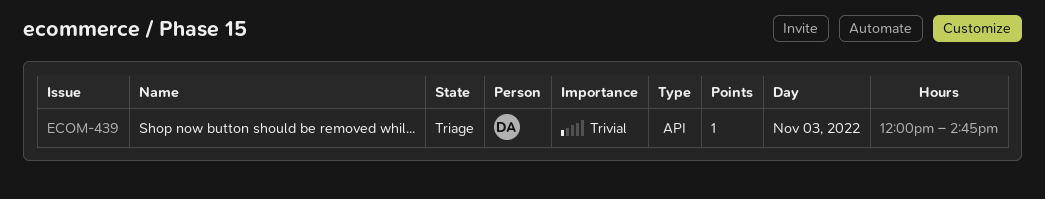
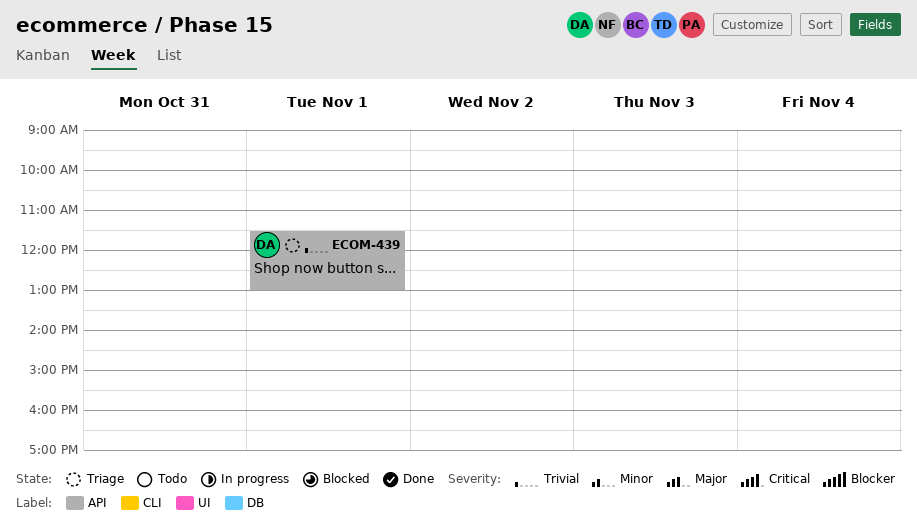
ECOM-439, day: Nov 3 -> Nov 1
ECOM-439, begins: 12:00 -> 11:30
ECOM-439, ends: 14:45 -> 13:00

